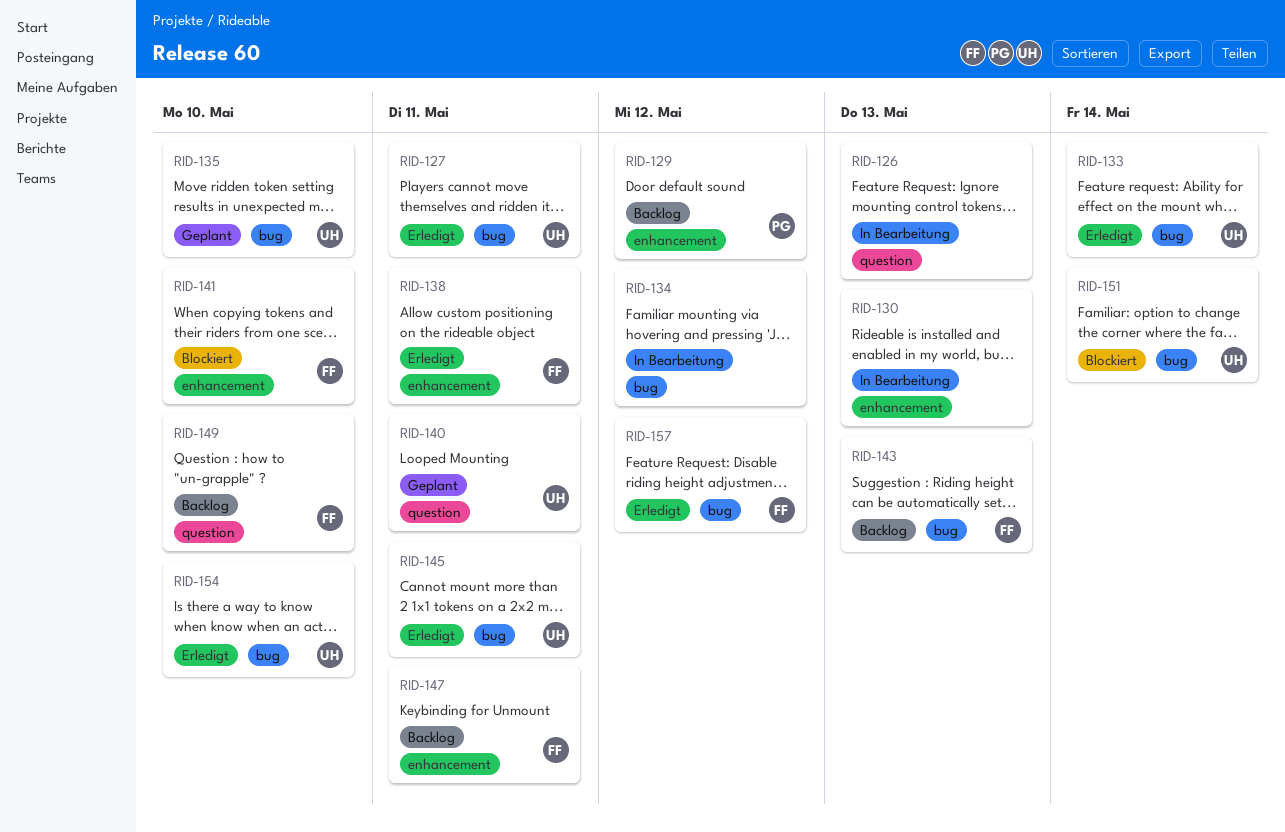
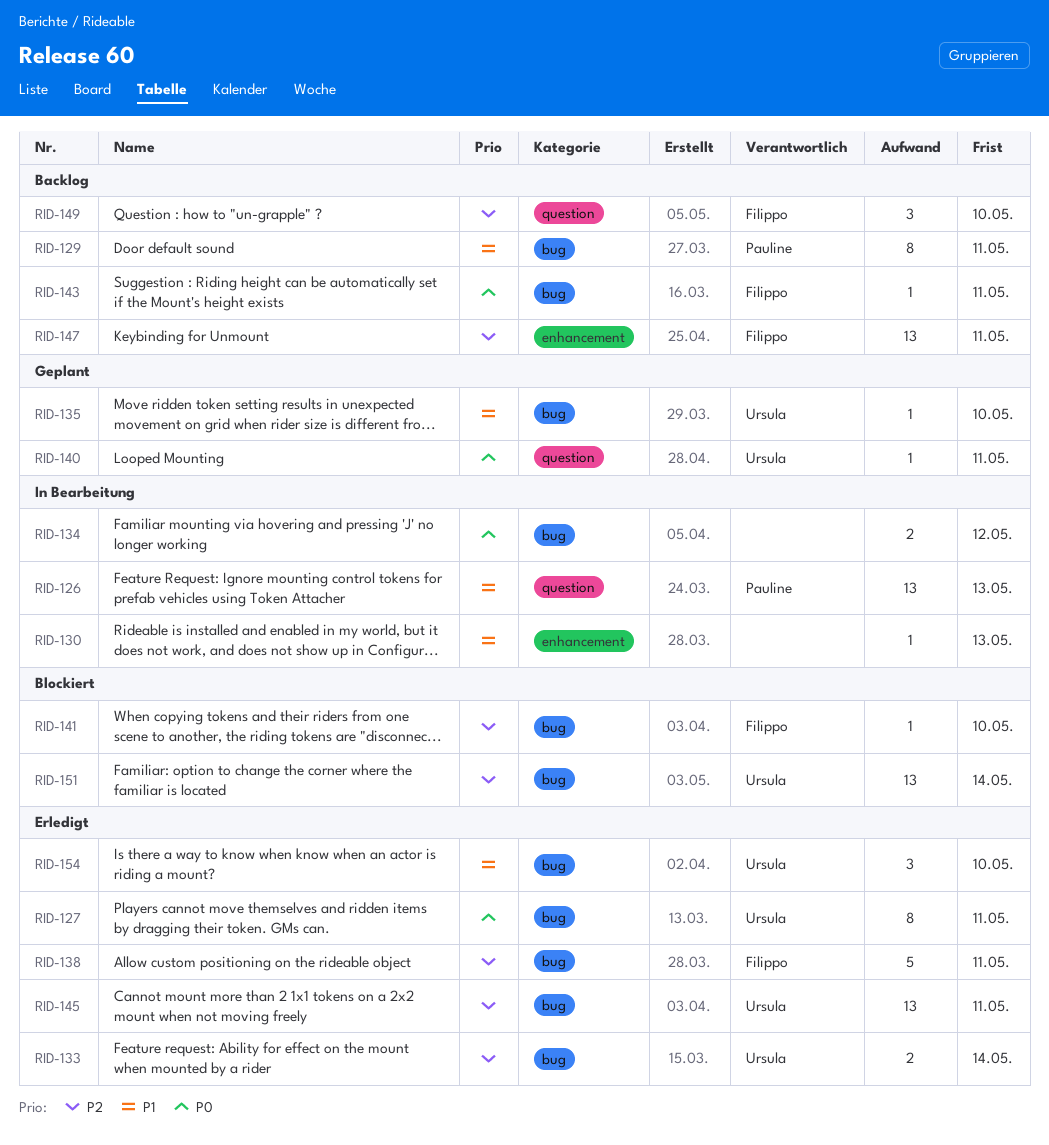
RID-126, owner: none -> Pauline
RID-129, label: enhancement -> bug
RID-129, due: May 12 -> May 11
RID-138, label: enhancement -> bug
RID-141, label: enhancement -> bug
RID-143, due: May 13 -> May 11
RID-157: present -> none

